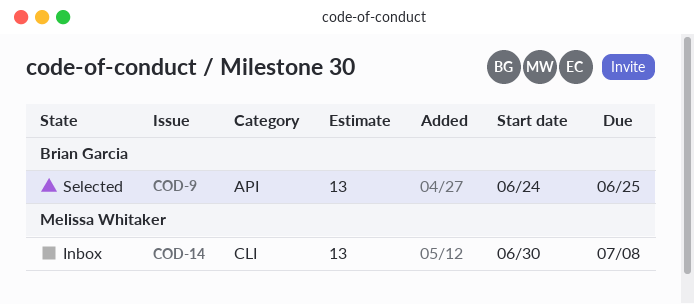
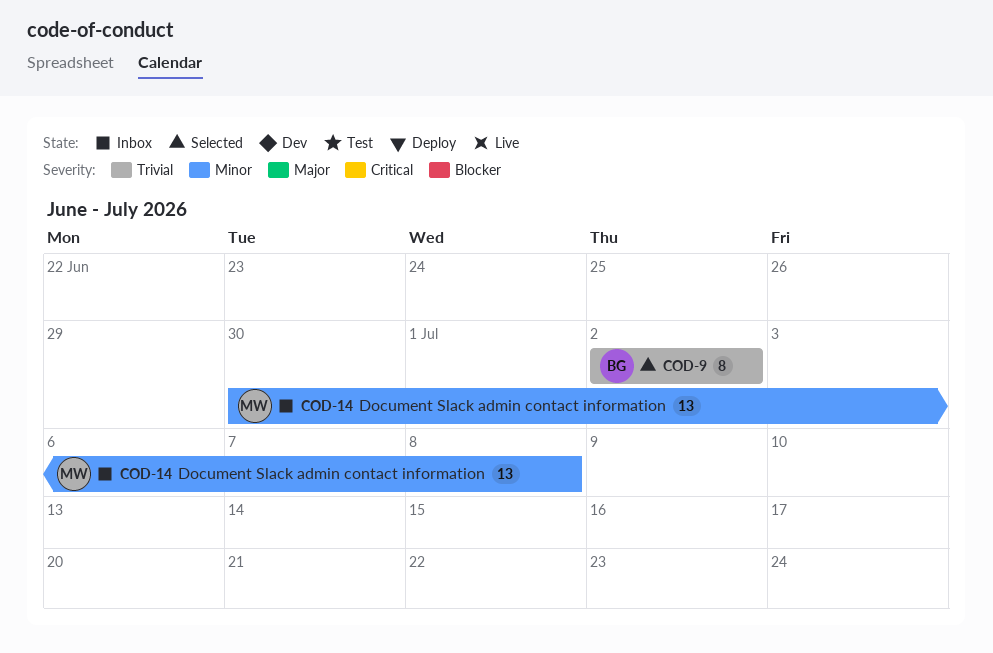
COD-9, estimate: 13 -> 8
COD-9, start: Jun 24 -> Jul 2
COD-9, due: Jun 25 -> Jul 2

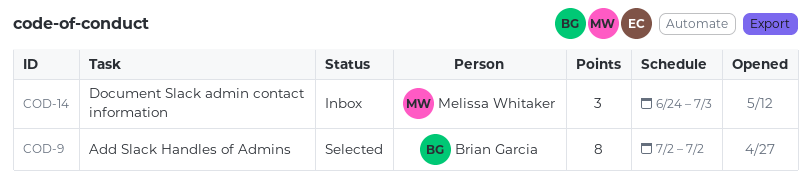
COD-14, estimate: 13 -> 3
COD-14, start: Jun 30 -> Jun 24
COD-14, due: Jul 8 -> Jul 3

